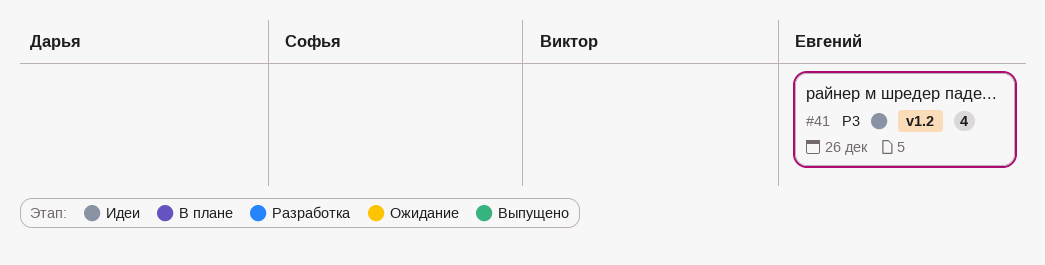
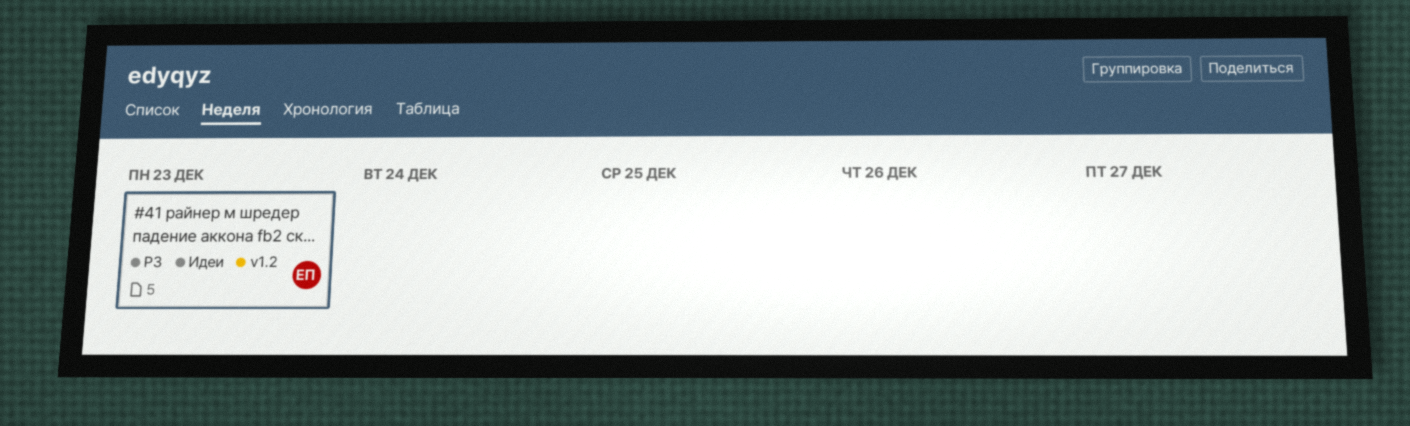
#41, due: Dec 26 -> Dec 23

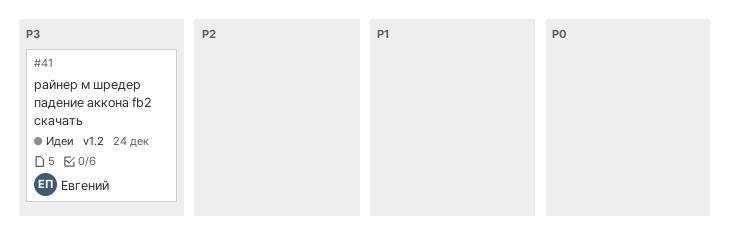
#41, due: Dec 23 -> Dec 24

